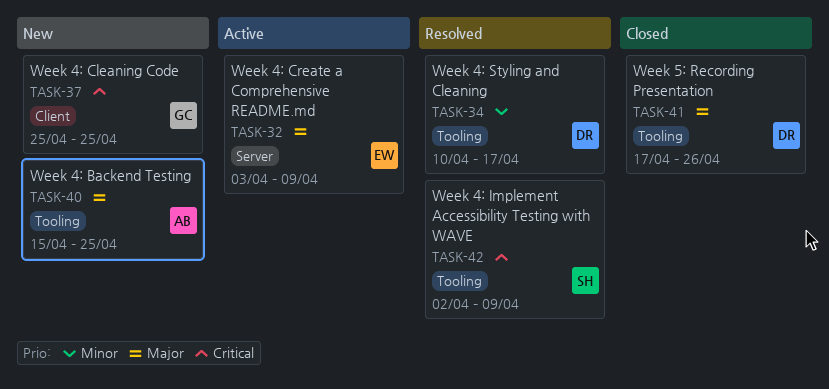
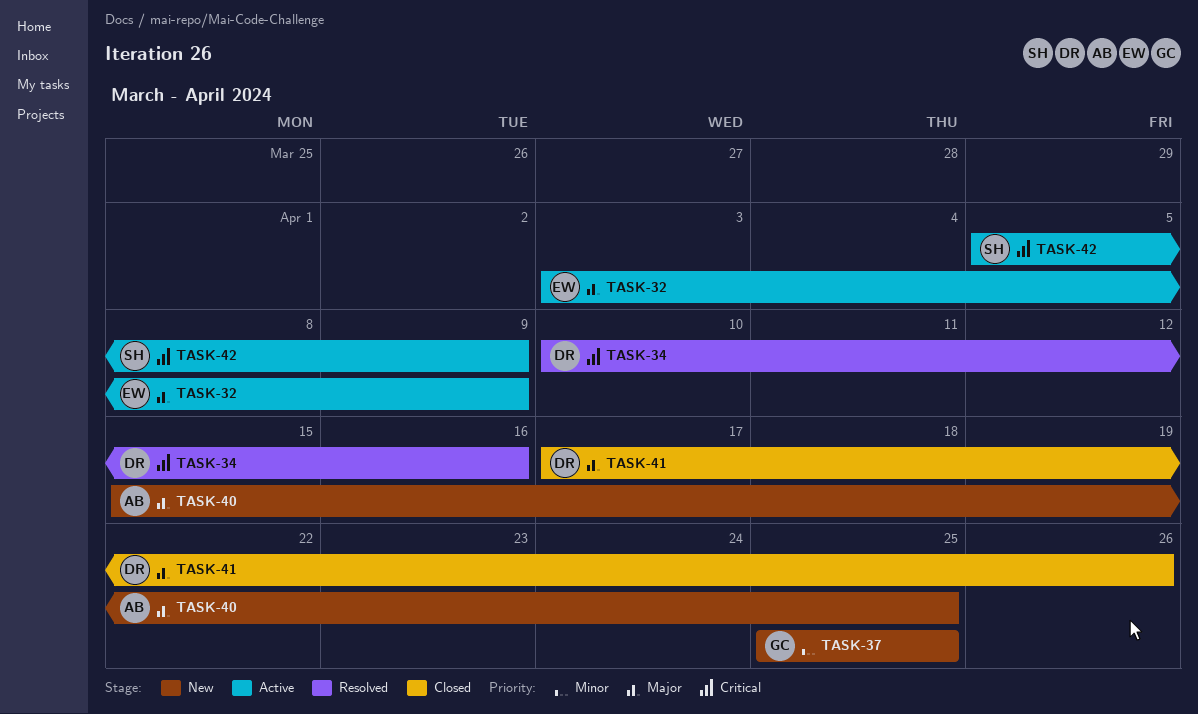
TASK-34, priority: Minor -> Critical
TASK-34, due: Apr 17 -> Apr 16
TASK-37, priority: Critical -> Minor
TASK-42, status: Resolved -> Active
TASK-42, start: Apr 2 -> Apr 5

